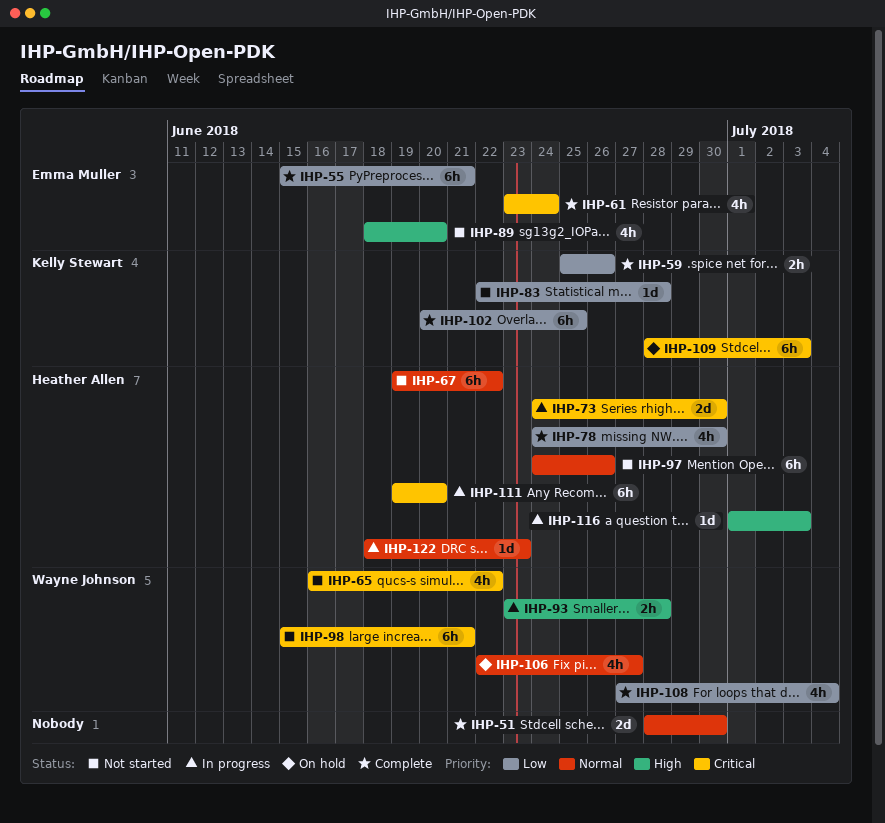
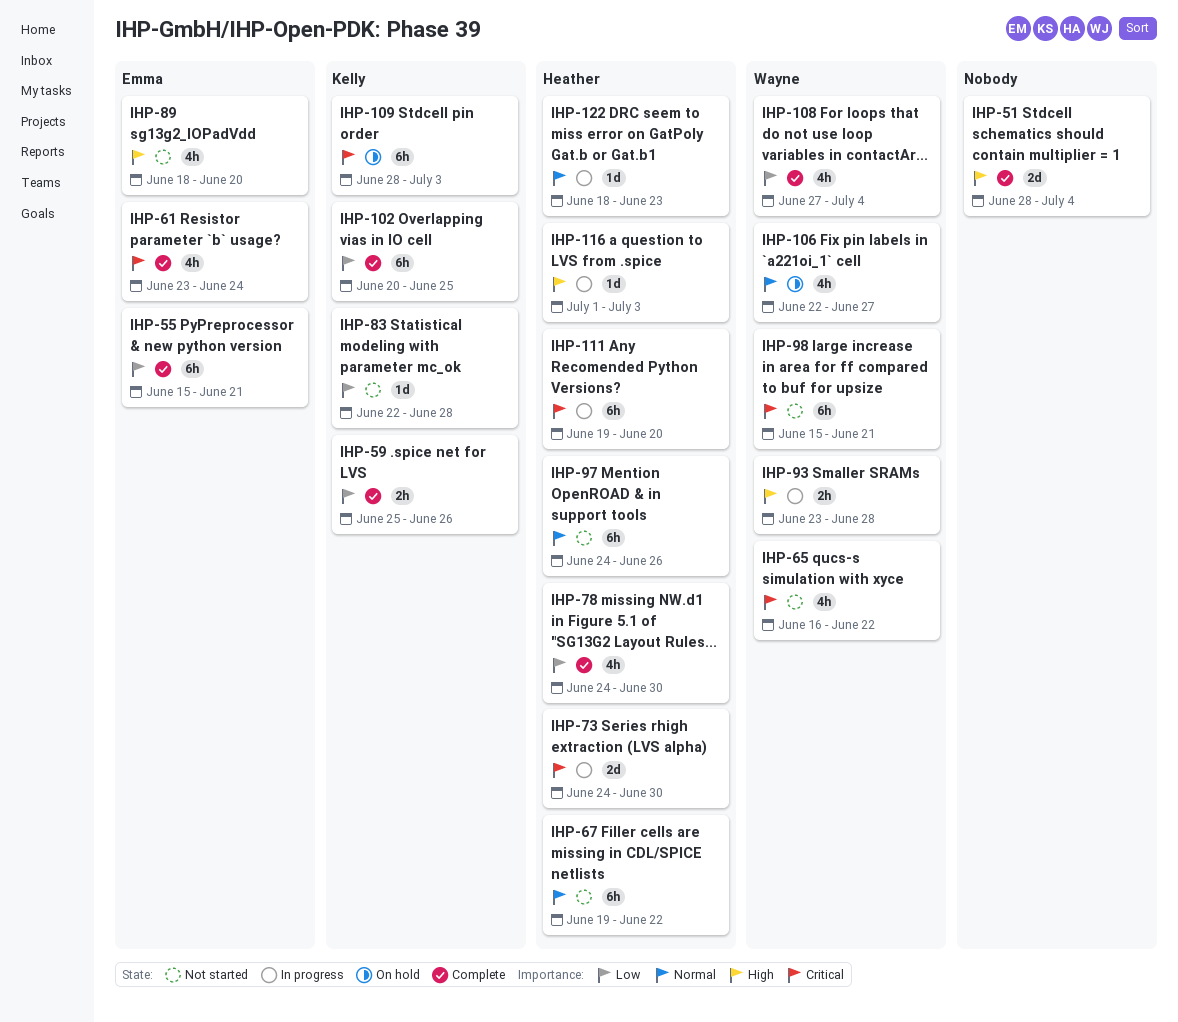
IHP-51, priority: Normal -> High
IHP-51, due: Jun 30 -> Jul 4

